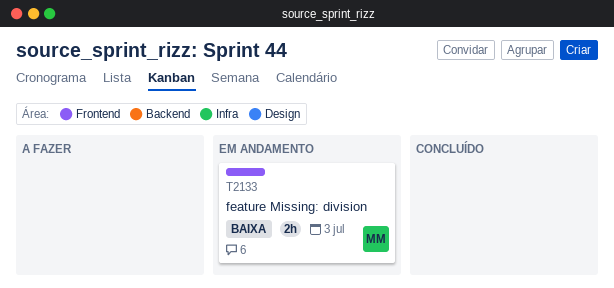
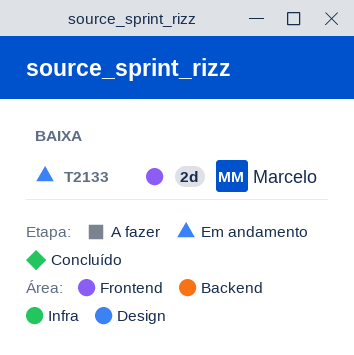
T2133, estimate: 2h -> 2d

